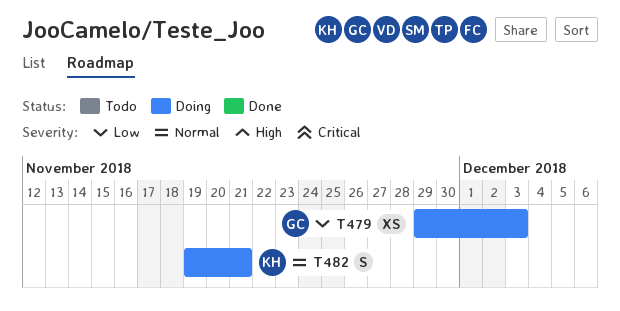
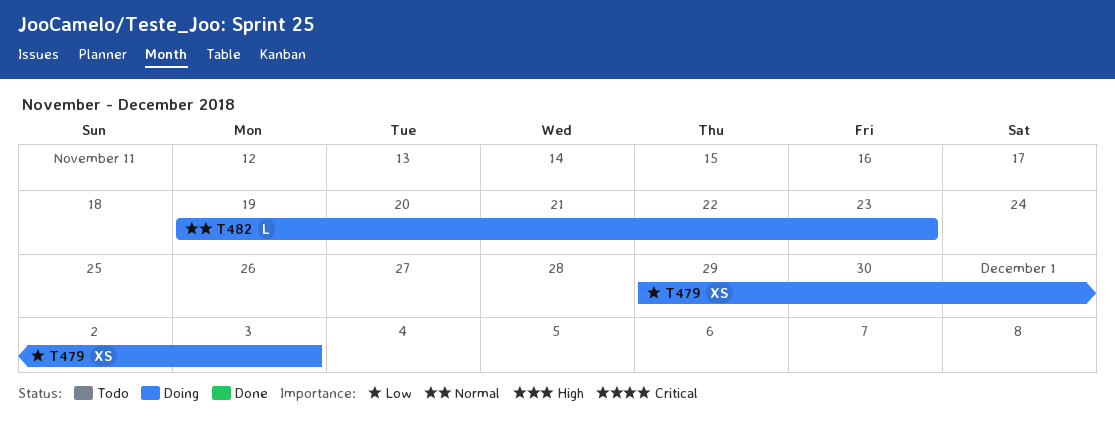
T482, estimate: S -> L
T482, due: Nov 21 -> Nov 23

